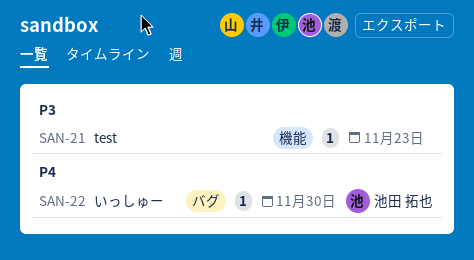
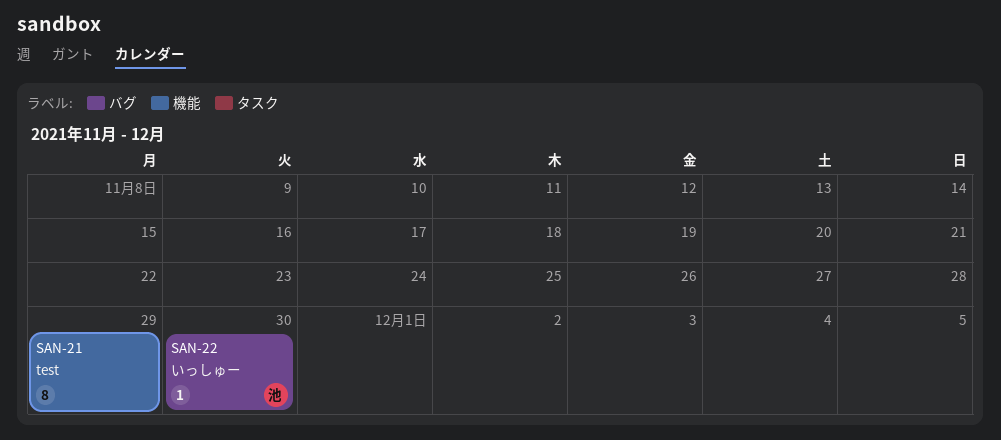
SAN-21, estimate: 1 -> 8
SAN-21, due: Nov 23 -> Nov 29

